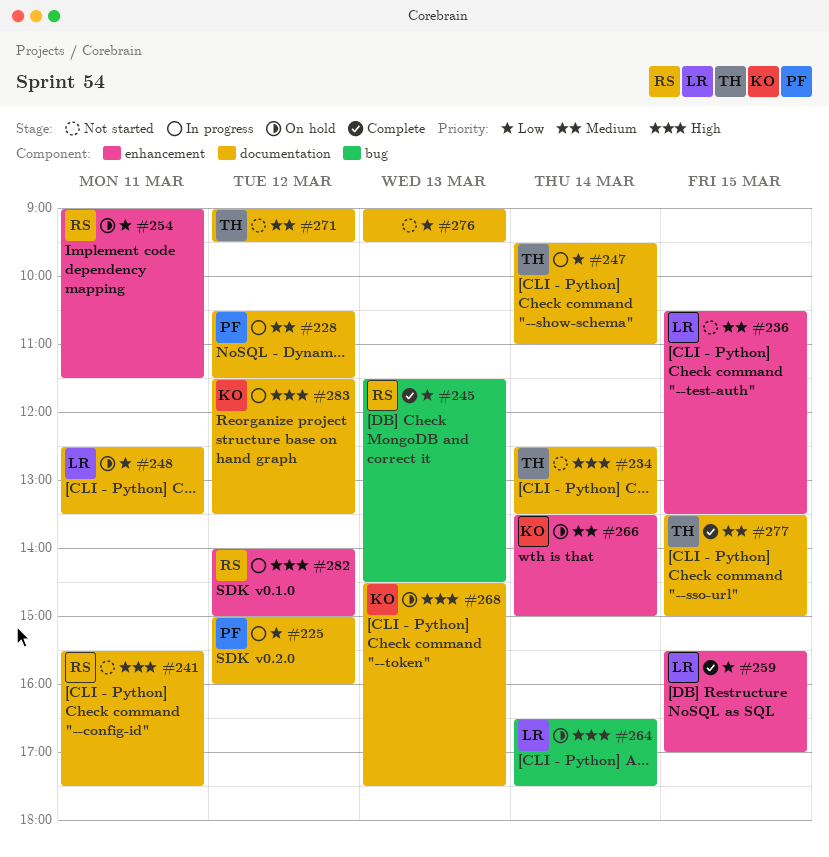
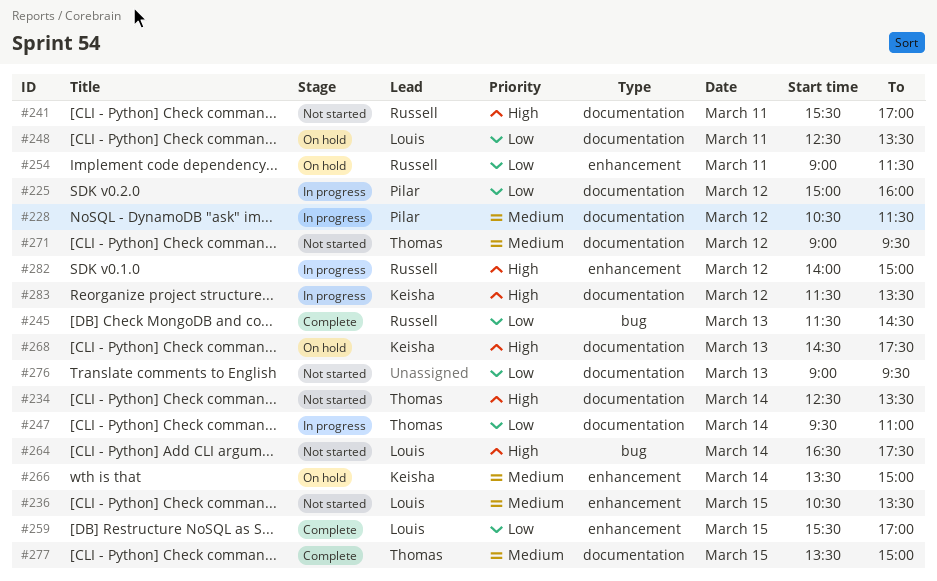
#241, ends: 17:30 -> 17:00
#264, status: On hold -> Not started

